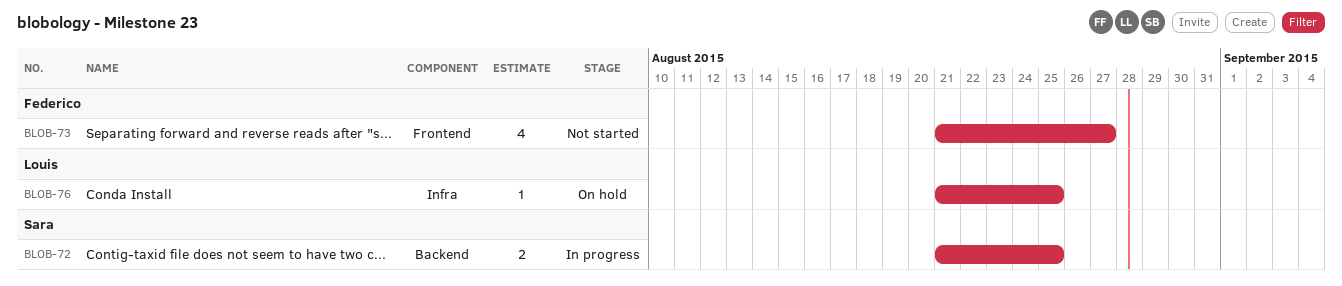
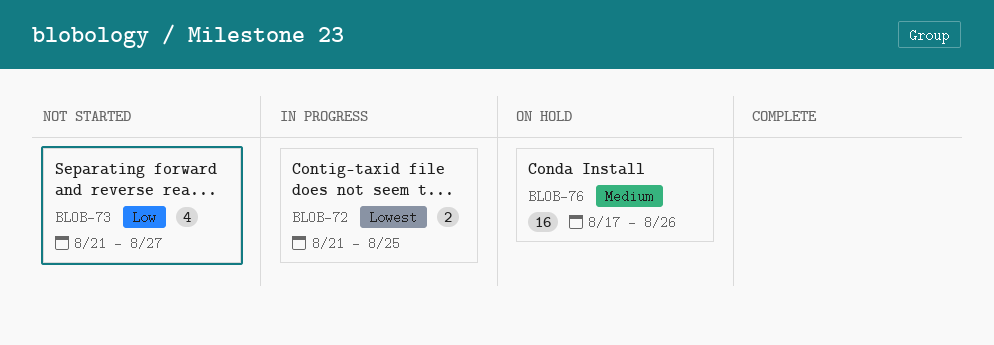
BLOB-76, estimate: 1 -> 16
BLOB-76, start: Aug 21 -> Aug 17
BLOB-76, due: Aug 25 -> Aug 26

